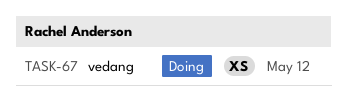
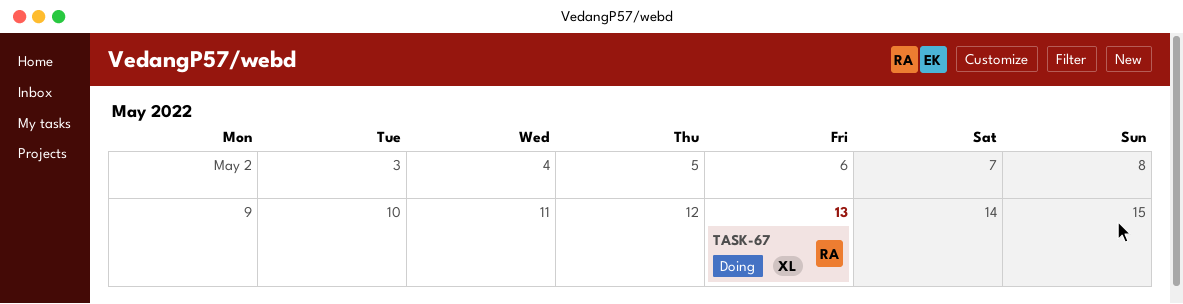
TASK-67, estimate: XS -> XL
TASK-67, due: May 12 -> May 13

